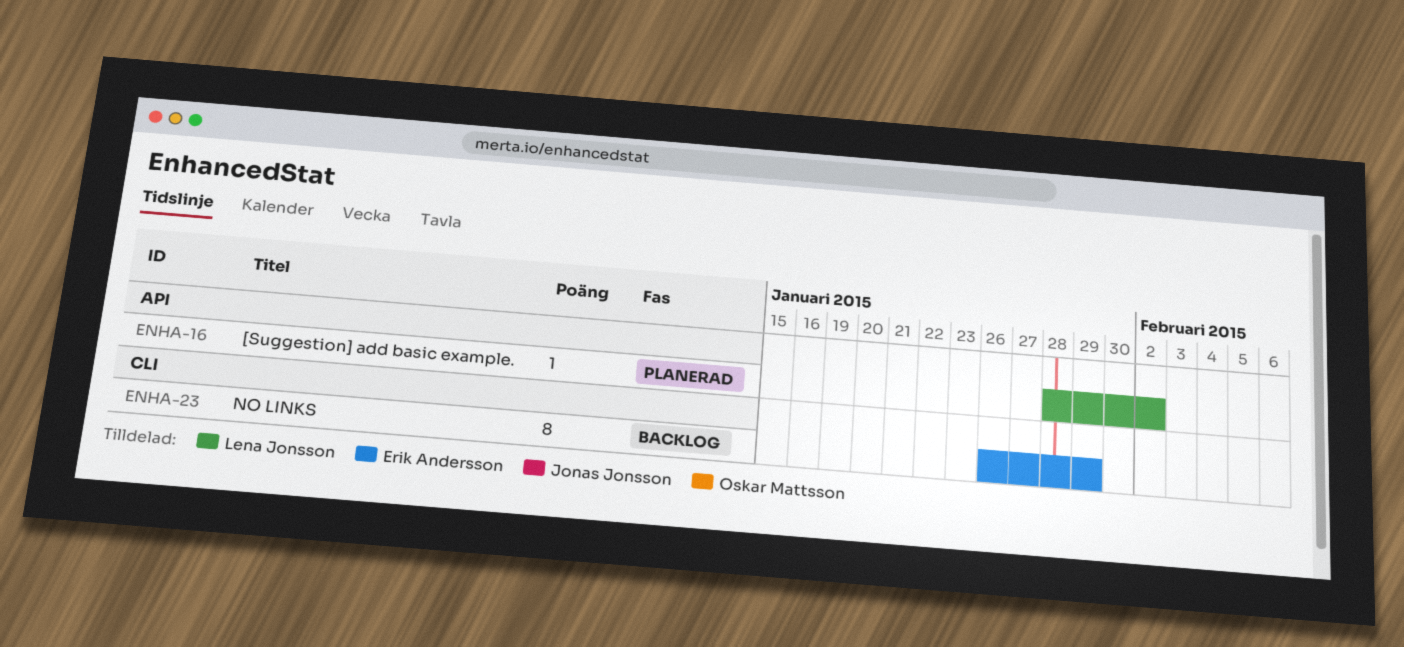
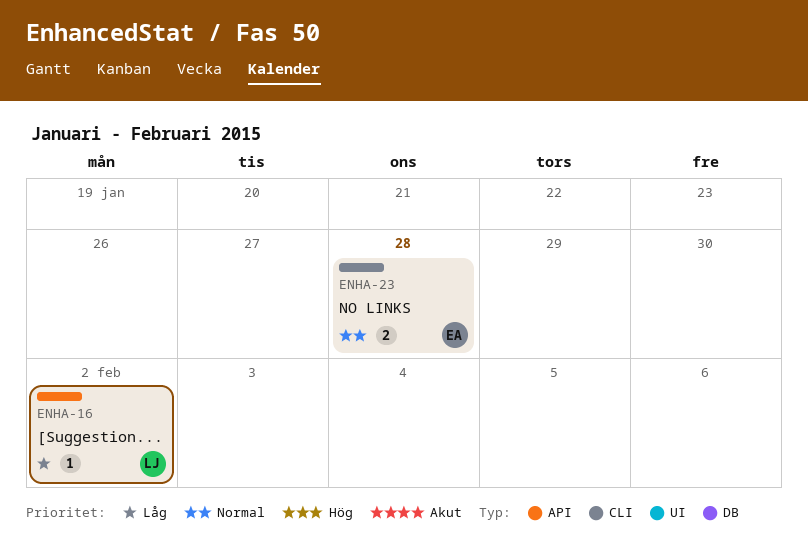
ENHA-23, estimate: 8 -> 2
ENHA-23, due: Jan 29 -> Jan 28

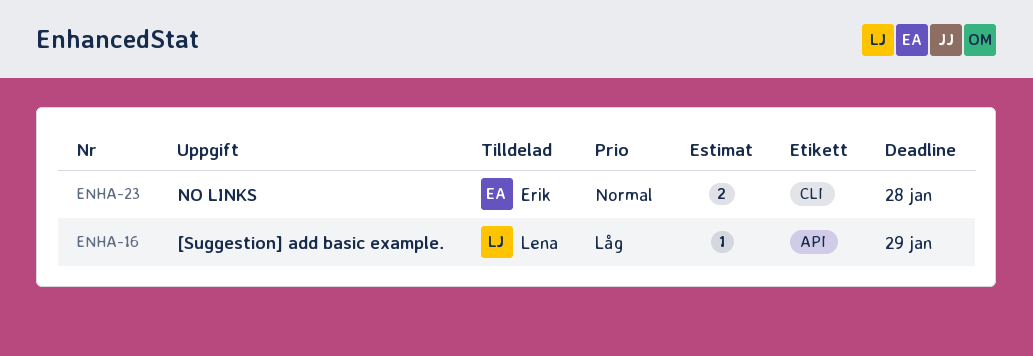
ENHA-16, due: Feb 2 -> Jan 29

